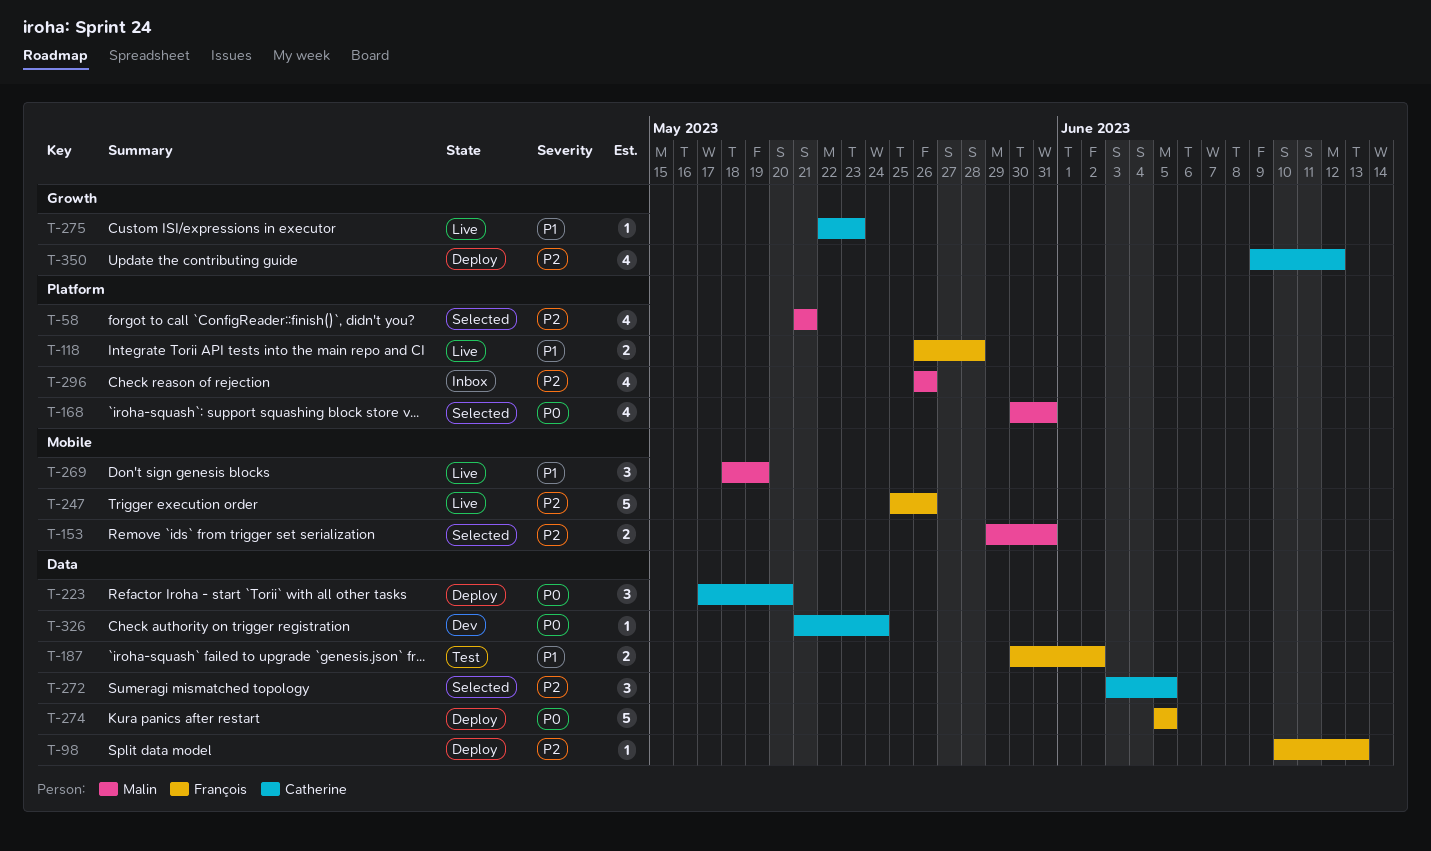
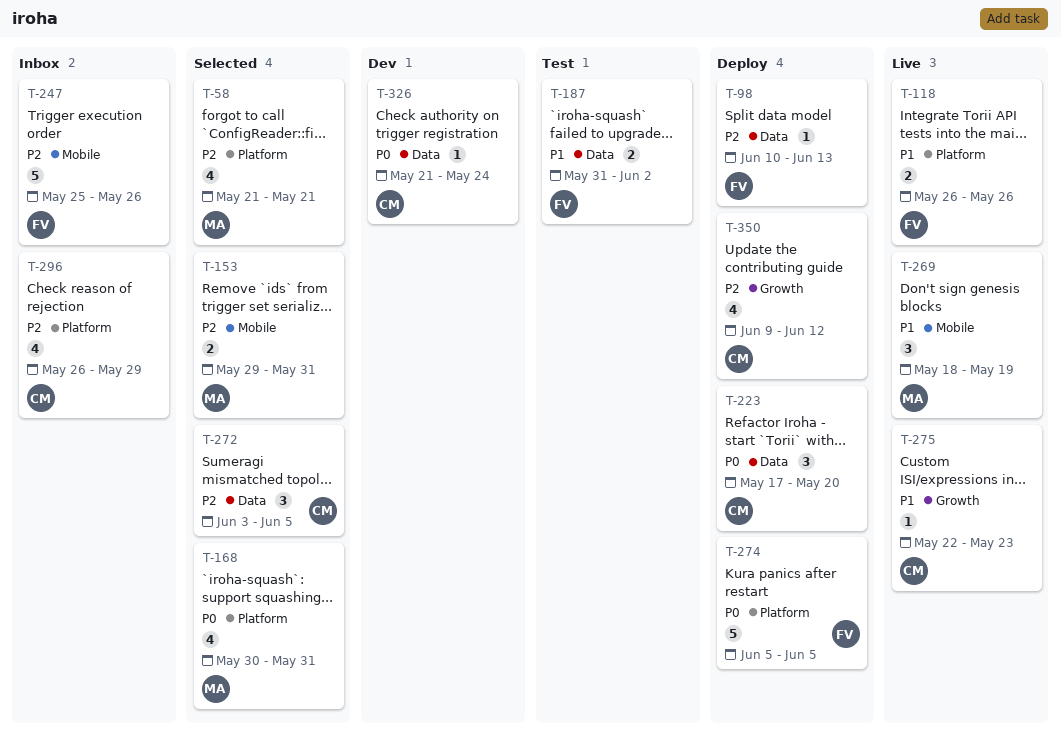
T-118, due: May 28 -> May 26
T-187, start: May 30 -> May 31
T-247, status: Live -> Inbox
T-274, label: Data -> Platform
T-296, owner: Malin -> Catherine
T-296, due: May 26 -> May 29

